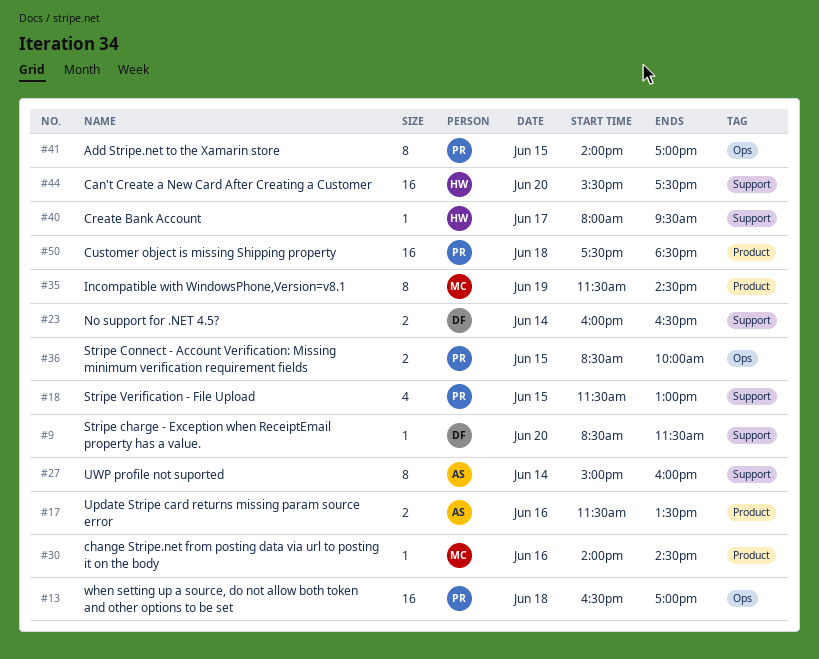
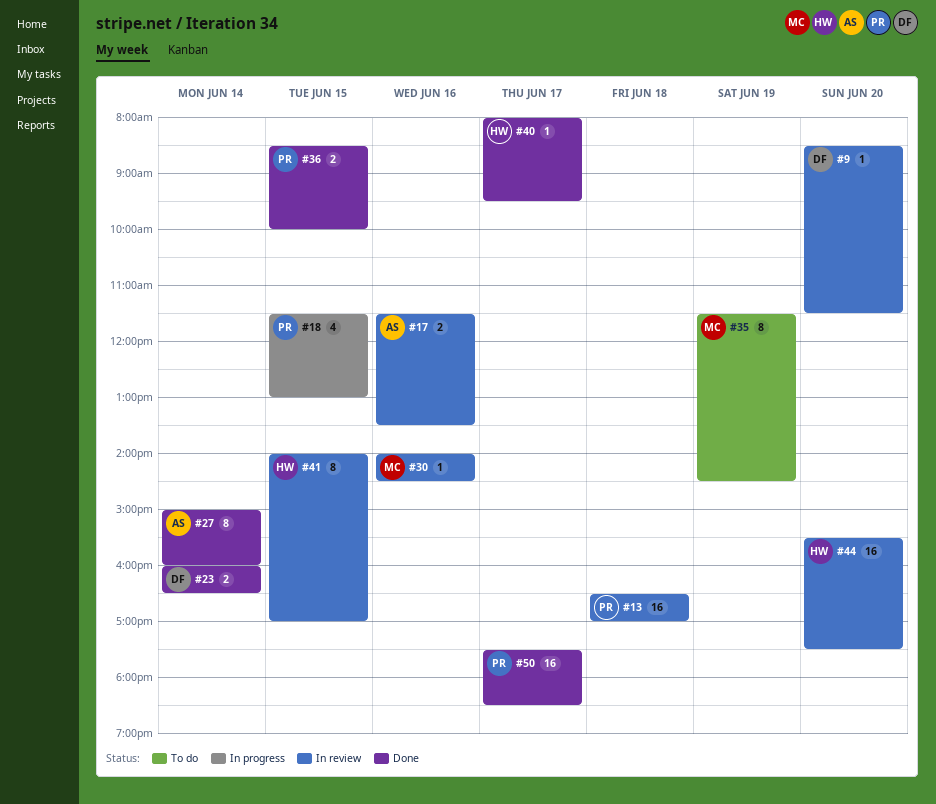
#41, owner: PR -> HW
#50, day: Jun 18 -> Jun 17

